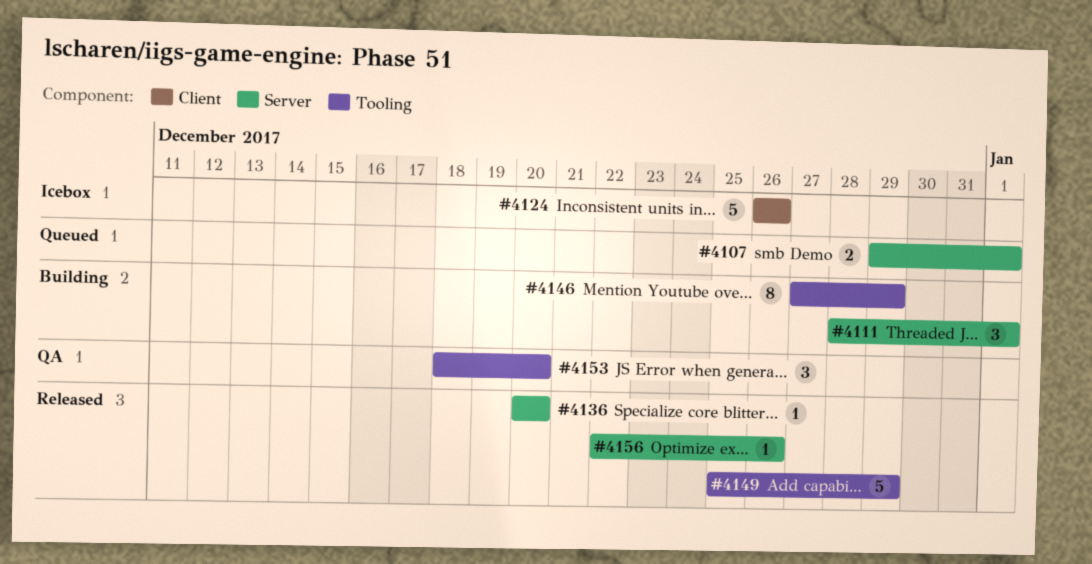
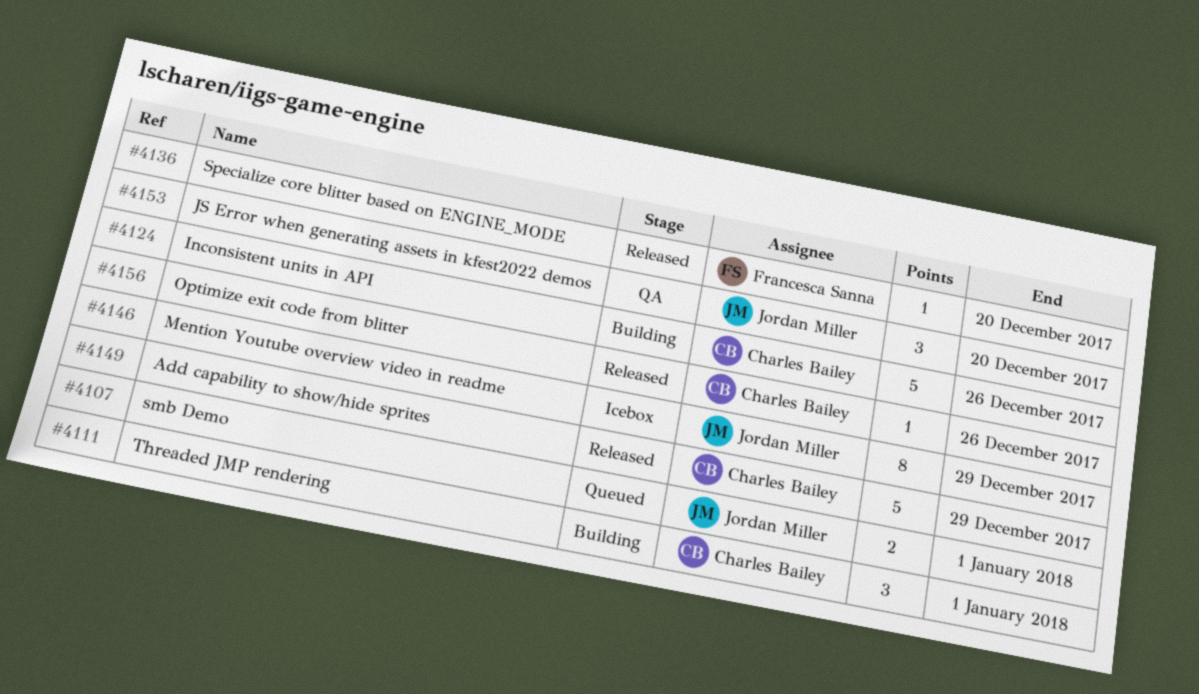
#4124, status: Icebox -> Building
#4146, status: Building -> Icebox

